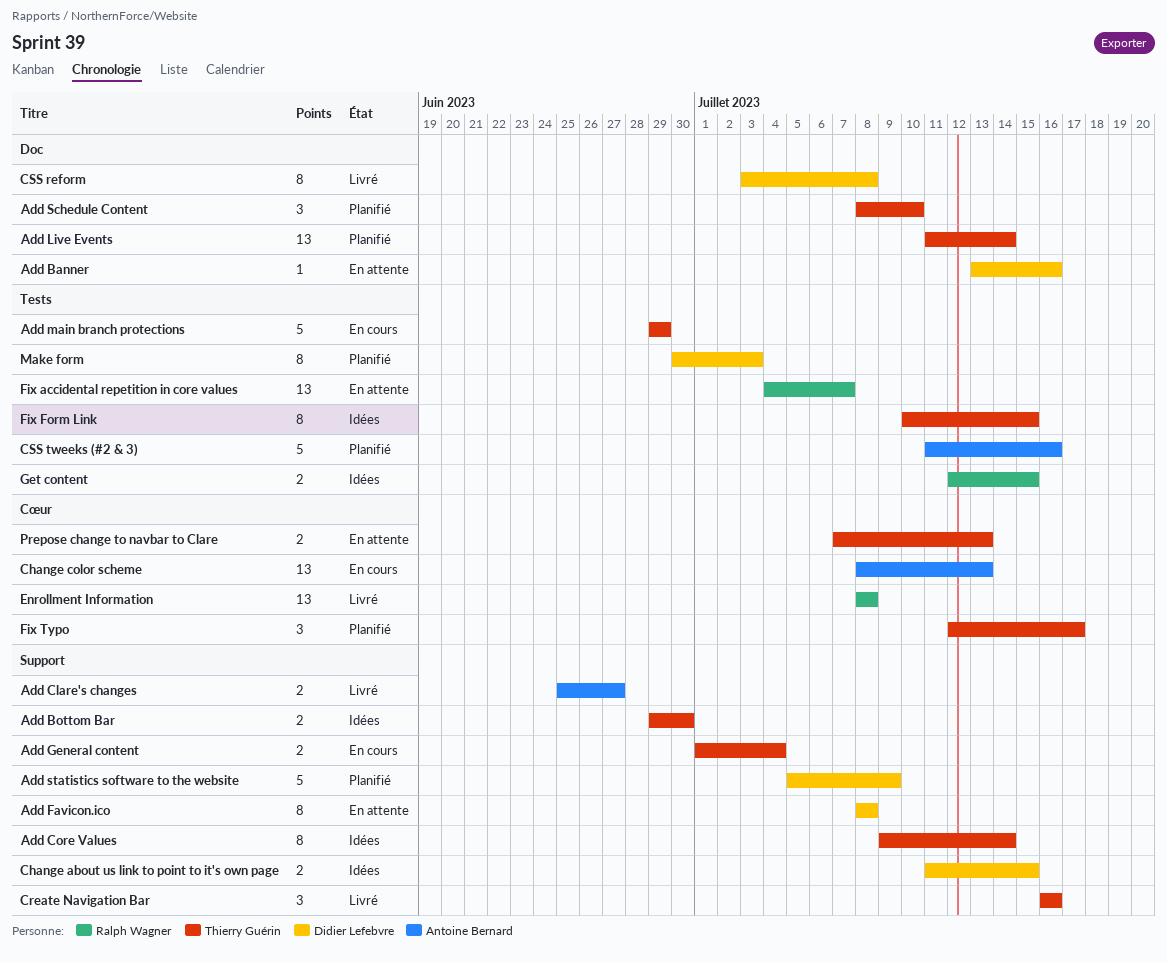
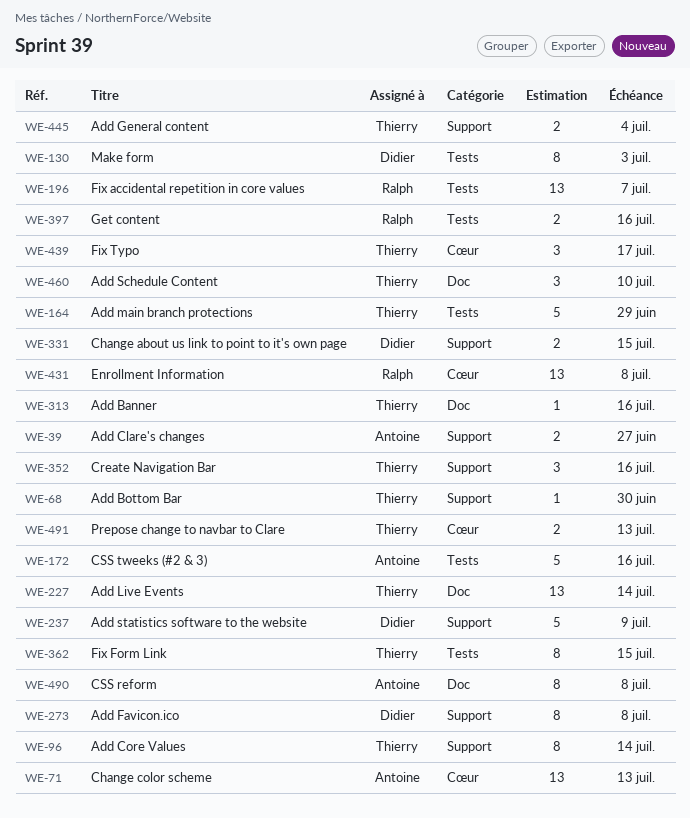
Add Banner, owner: Didier Lefebvre -> Thierry Guérin
Add Bottom Bar, estimate: 2 -> 1
CSS reform, owner: Didier Lefebvre -> Antoine Bernard
Get content, due: Jul 15 -> Jul 16

